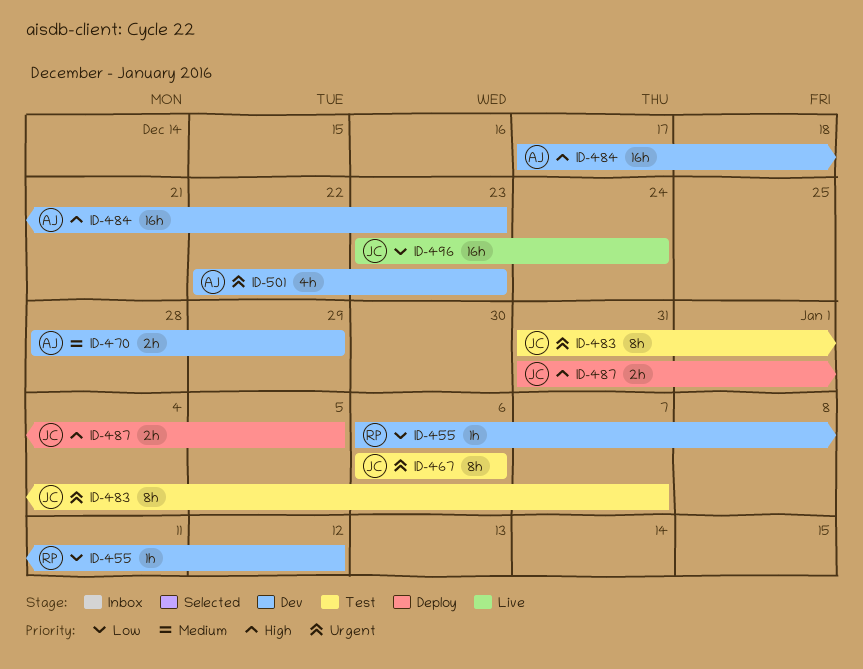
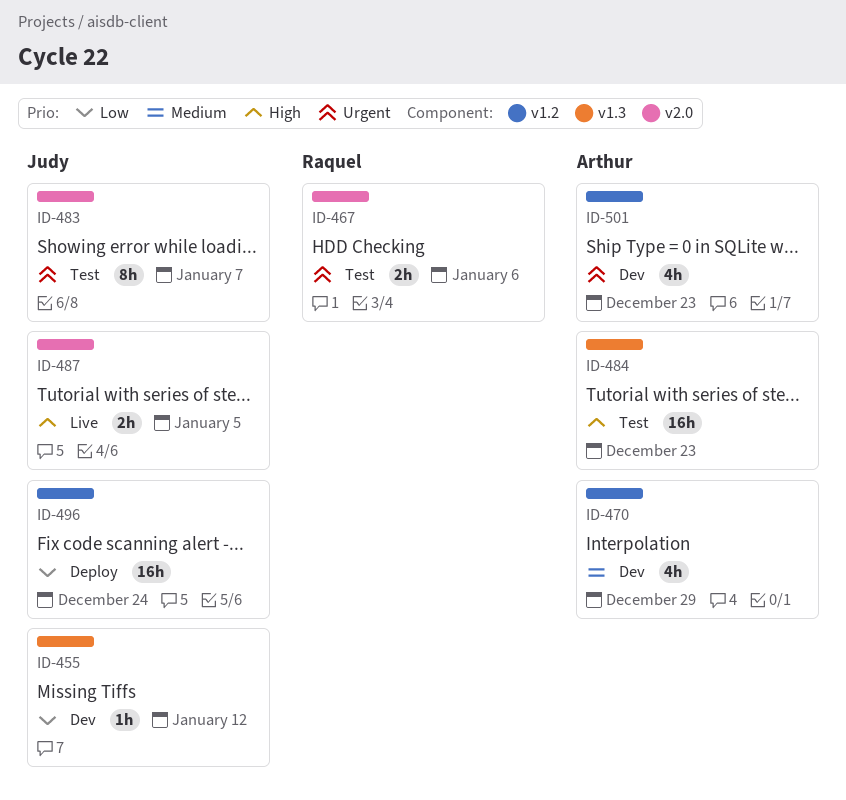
ID-455, owner: Raquel -> Judy
ID-467, owner: Judy -> Raquel
ID-467, estimate: 8h -> 2h
ID-470, estimate: 2h -> 4h
ID-484, status: Dev -> Test
ID-487, status: Deploy -> Live
ID-496, status: Live -> Deploy

